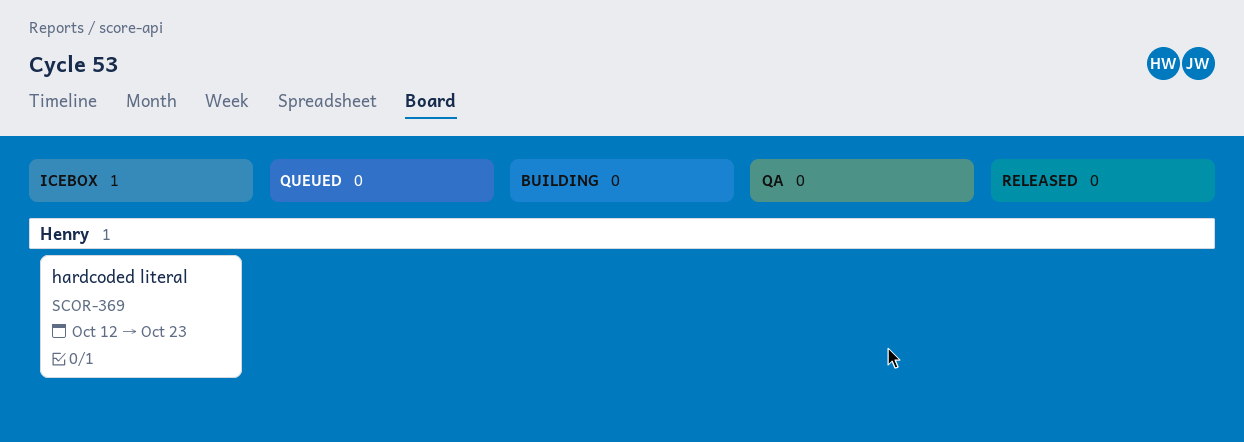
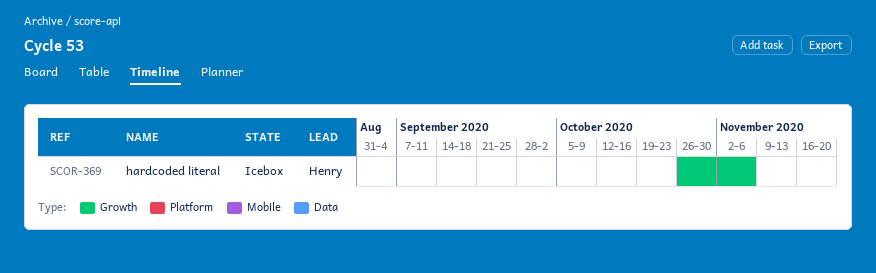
SCOR-369, start: Oct 12 -> Oct 26
SCOR-369, due: Oct 23 -> Nov 6

